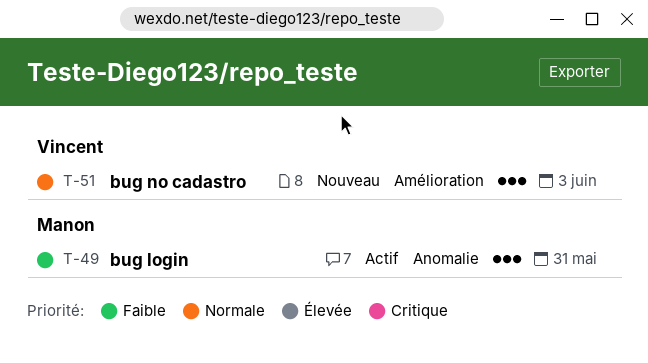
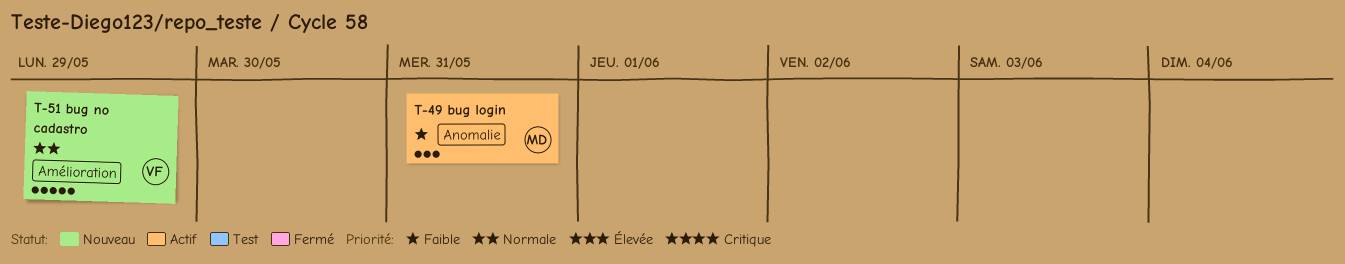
T-51, estimate: 3 -> 5
T-51, due: Jun 3 -> May 29

